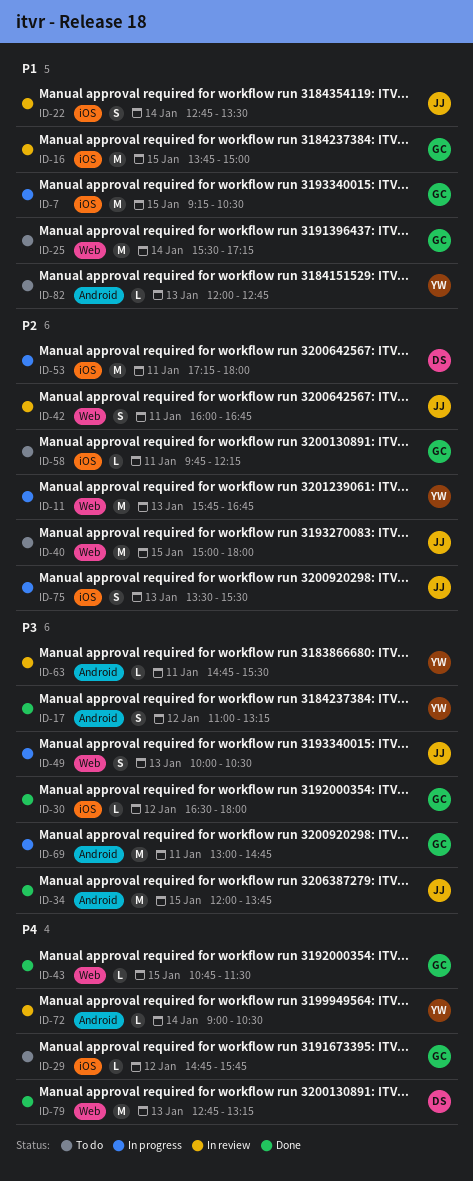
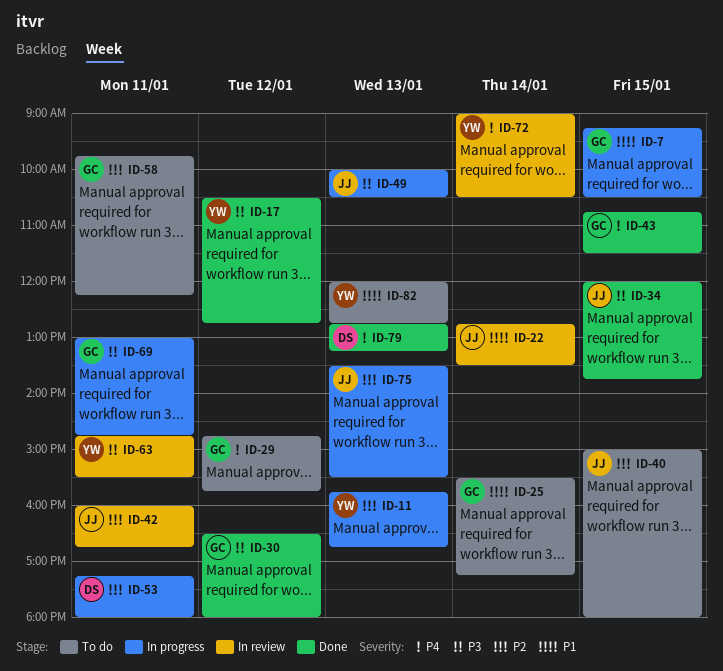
ID-16: present -> none
ID-17, begins: 11:00 -> 10:30
ID-17, ends: 13:15 -> 12:45

